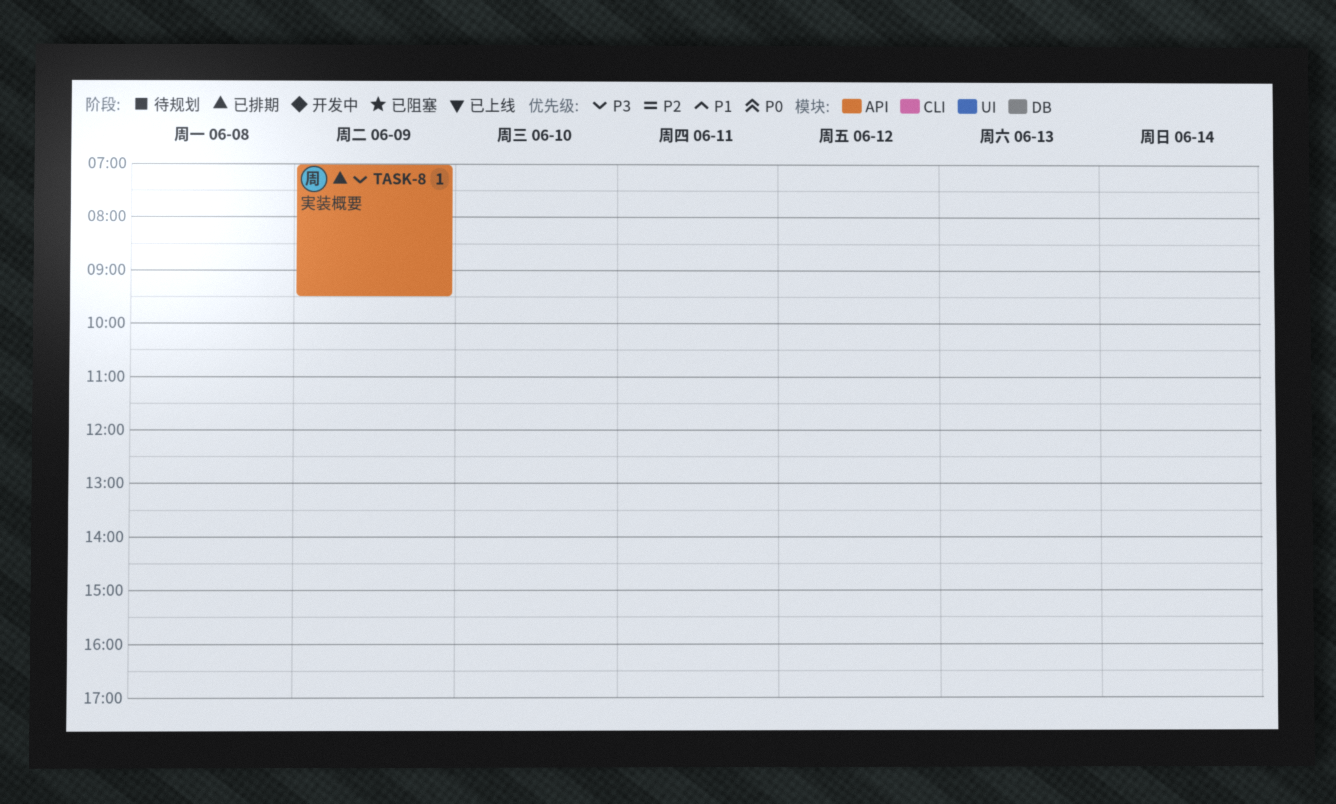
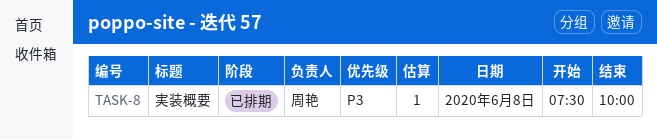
TASK-8, day: Jun 9 -> Jun 8
TASK-8, begins: 07:00 -> 07:30
TASK-8, ends: 09:30 -> 10:00

